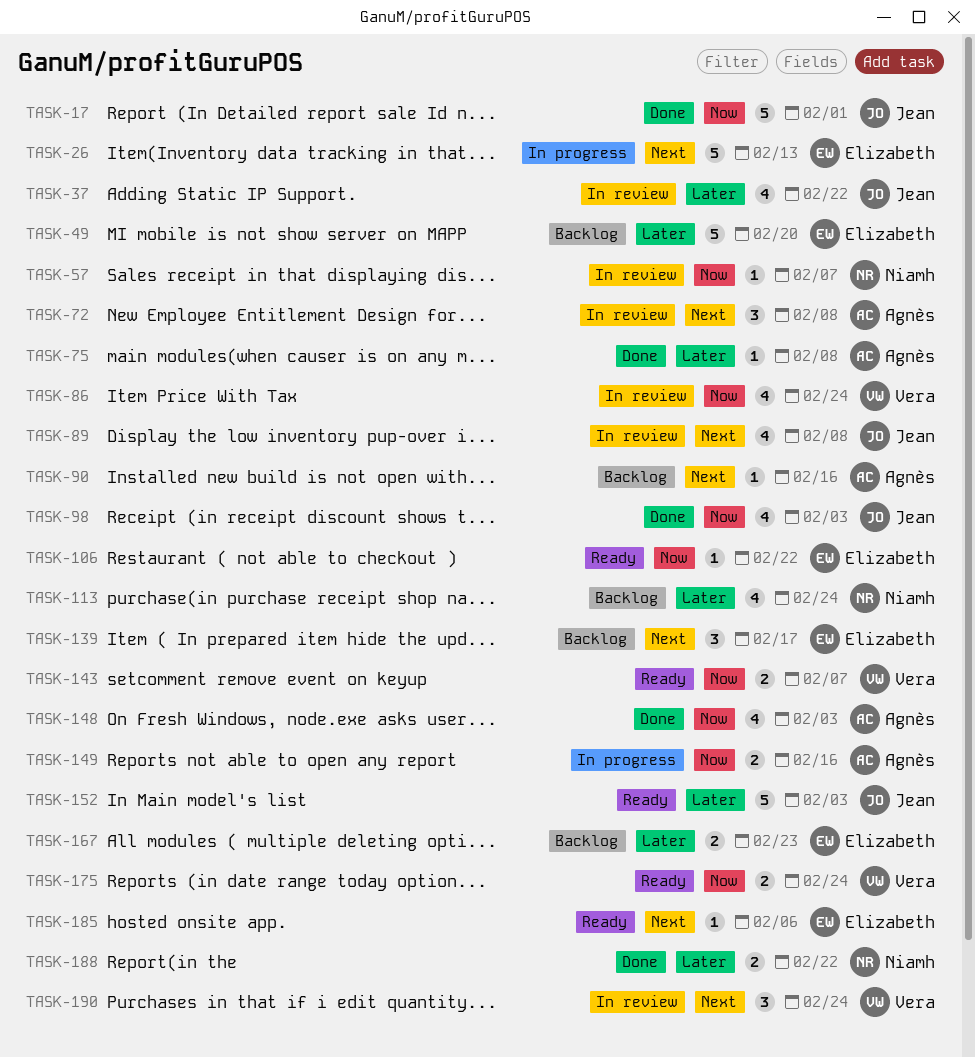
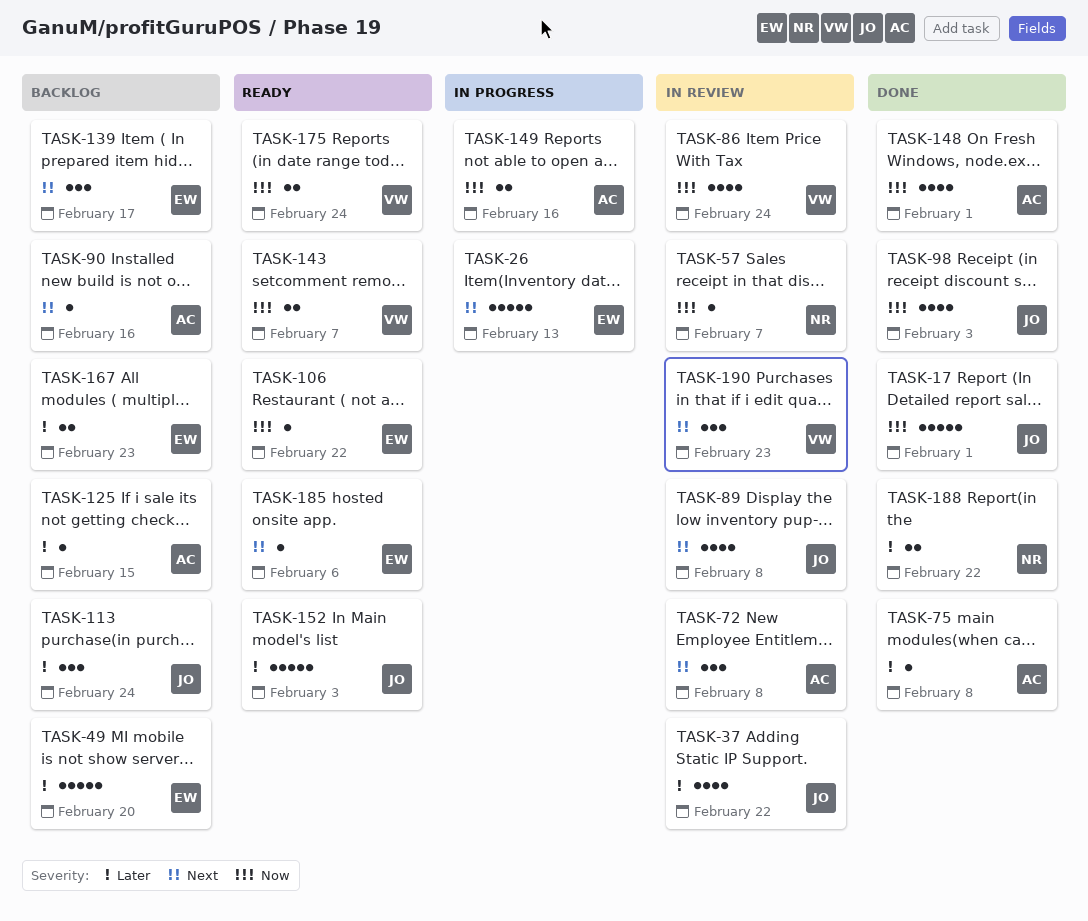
TASK-113, owner: Niamh -> Jean
TASK-113, estimate: 4 -> 3
TASK-125: none -> present
TASK-148, due: Feb 3 -> Feb 1
TASK-190, due: Feb 24 -> Feb 23

